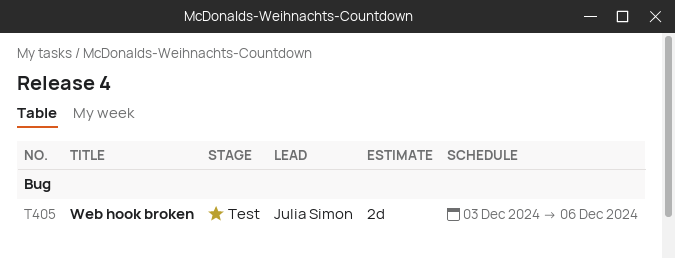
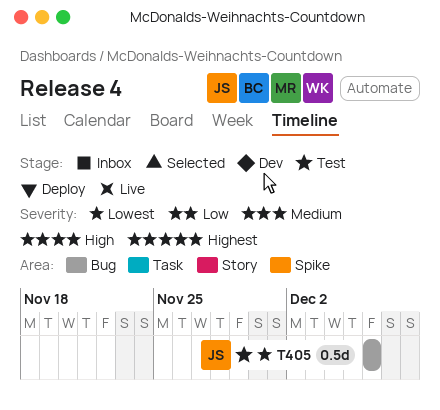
T405, estimate: 2d -> 0.5d
T405, start: Dec 3 -> Dec 6

